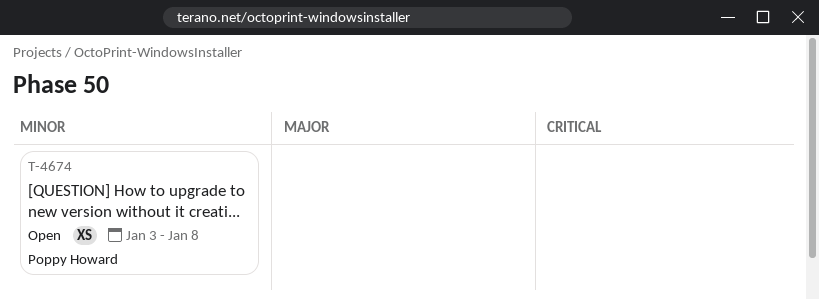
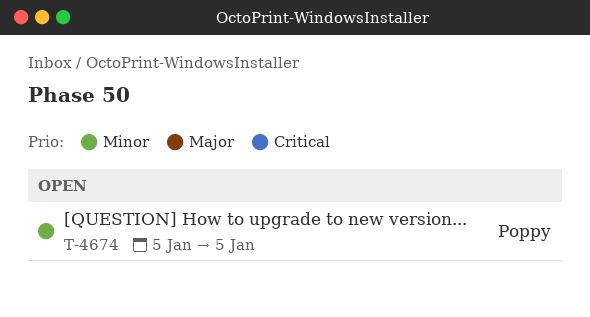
T-4674, start: Jan 3 -> Jan 5
T-4674, due: Jan 8 -> Jan 5

